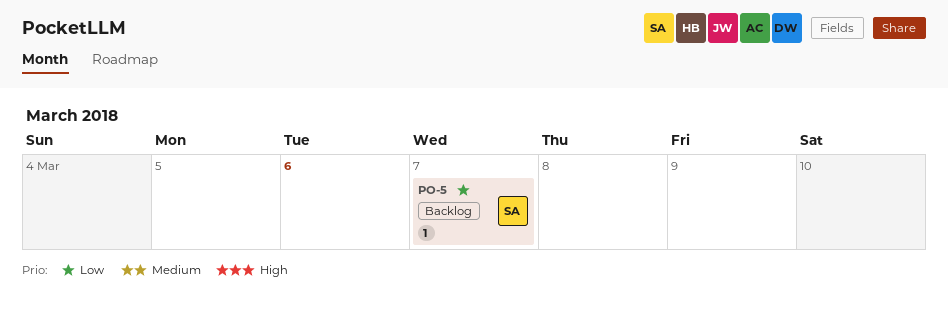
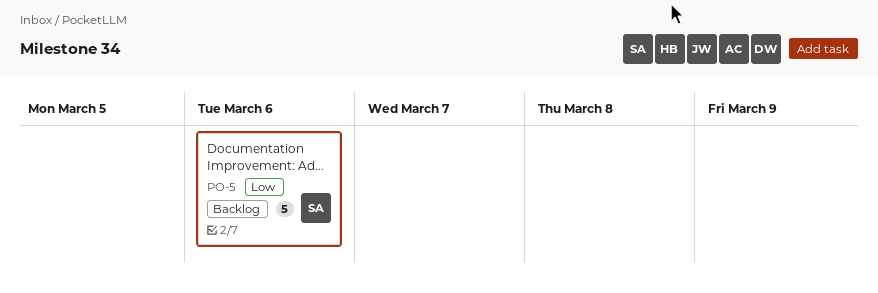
PO-5, estimate: 1 -> 5
PO-5, due: Mar 7 -> Mar 6

